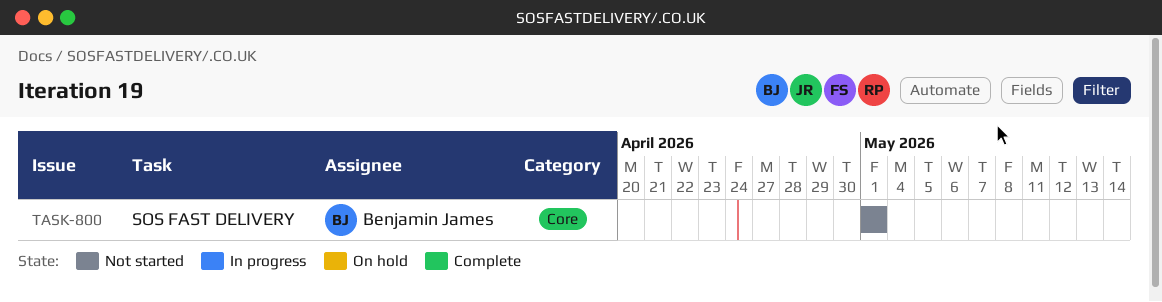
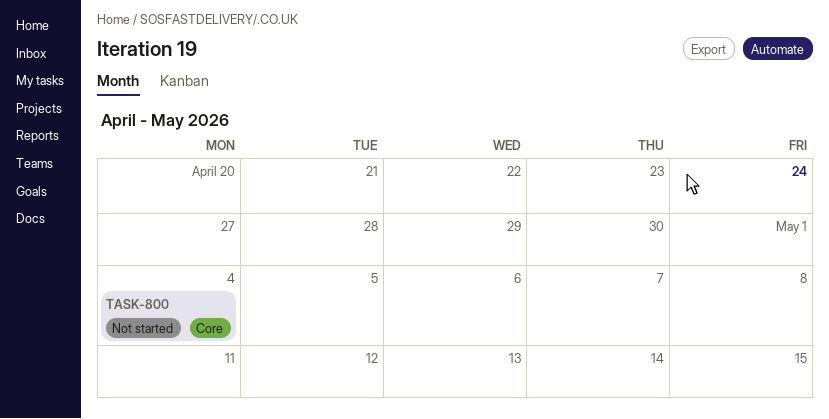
TASK-800, due: May 1 -> May 4

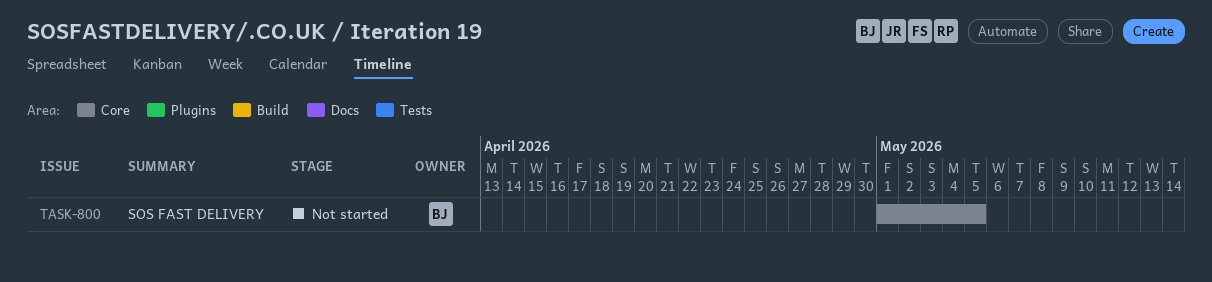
TASK-800, due: May 4 -> May 5

